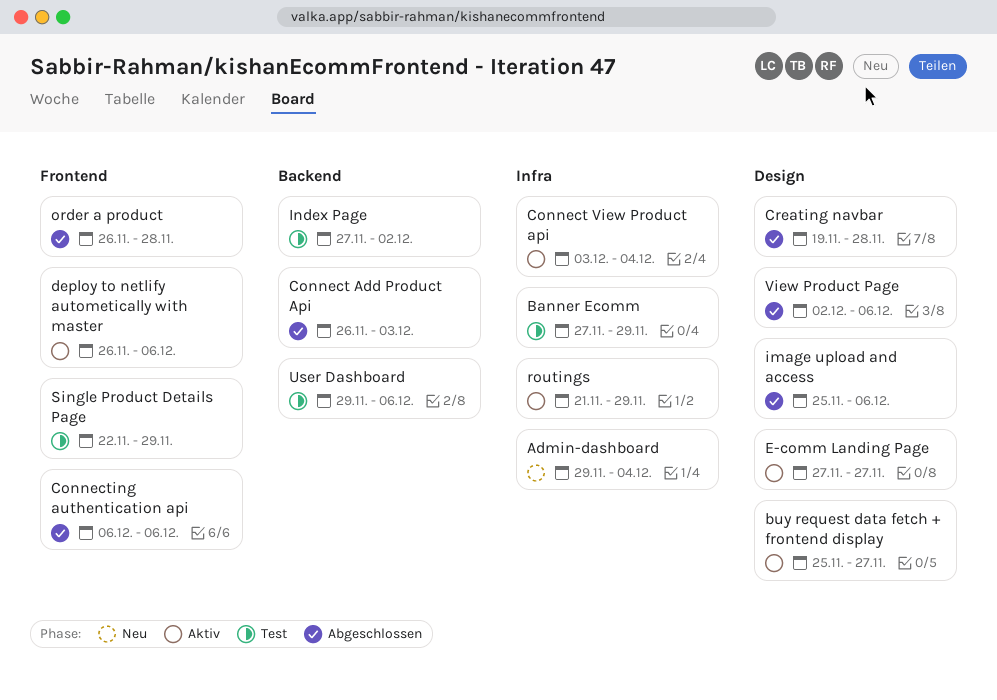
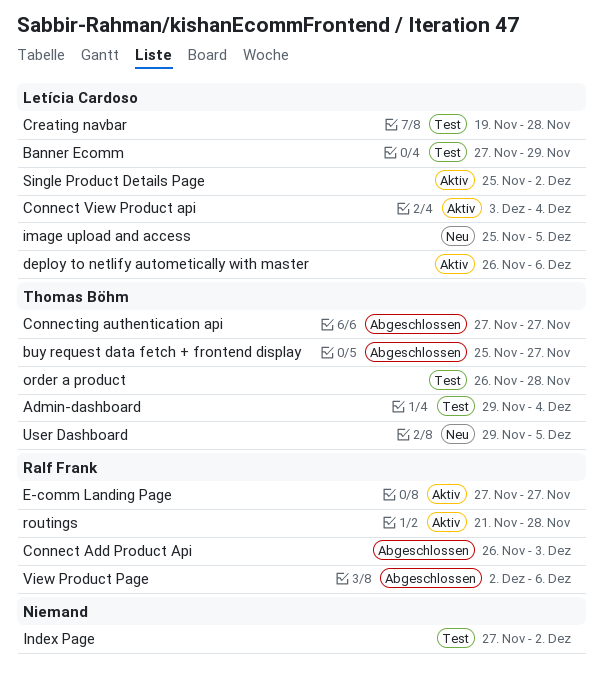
Admin-dashboard, status: Neu -> Test
buy request data fetch + frontend display, status: Aktiv -> Abgeschlossen
Connecting authentication api, start: Dec 6 -> Nov 27
Connecting authentication api, due: Dec 6 -> Nov 27
Creating navbar, status: Abgeschlossen -> Test
image upload and access, status: Abgeschlossen -> Neu
image upload and access, due: Dec 6 -> Dec 5
order a product, status: Abgeschlossen -> Test
routings, due: Nov 29 -> Nov 28
Single Product Details Page, status: Test -> Aktiv
Single Product Details Page, start: Nov 22 -> Nov 25
Single Product Details Page, due: Nov 29 -> Dec 2
User Dashboard, status: Test -> Neu
User Dashboard, due: Dec 6 -> Dec 5

